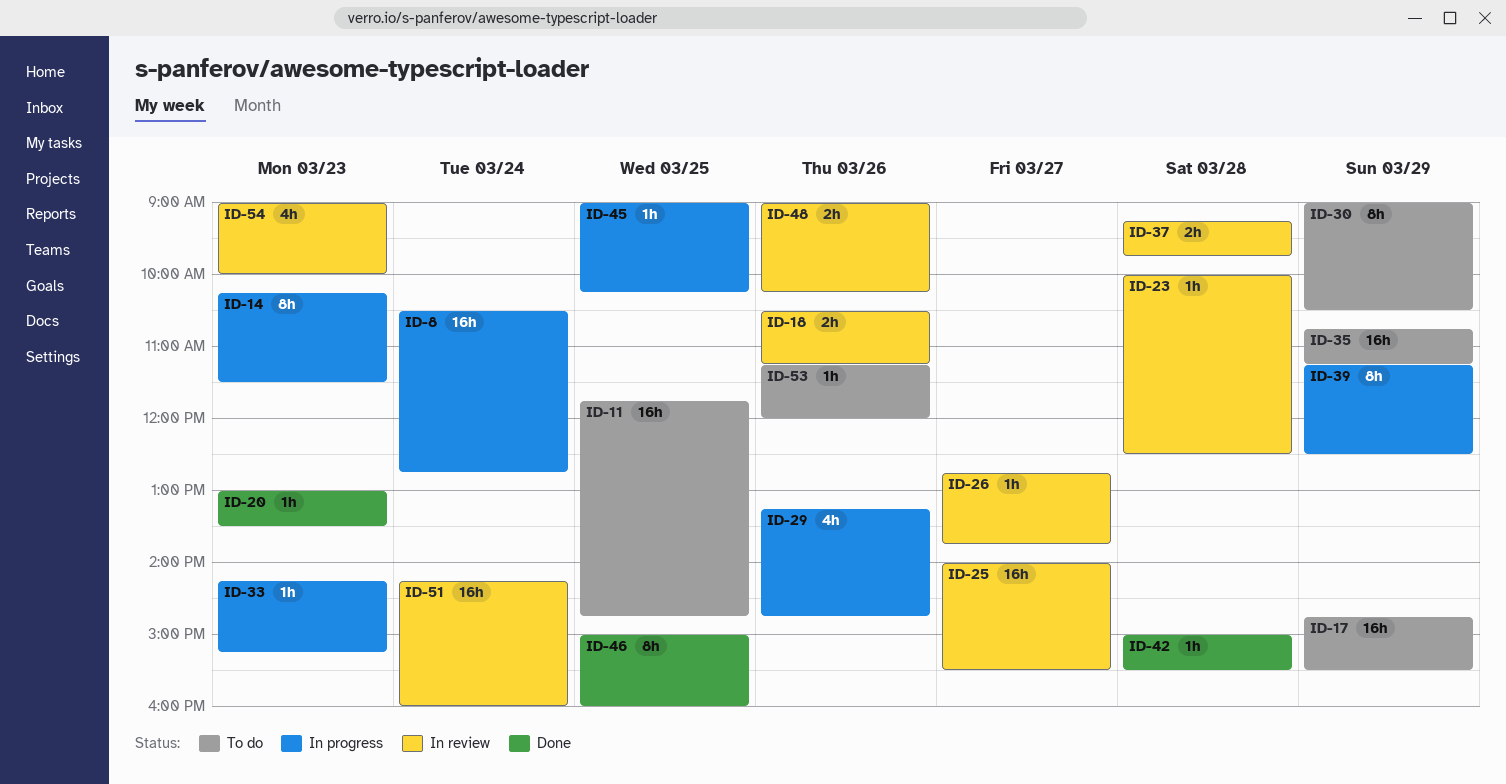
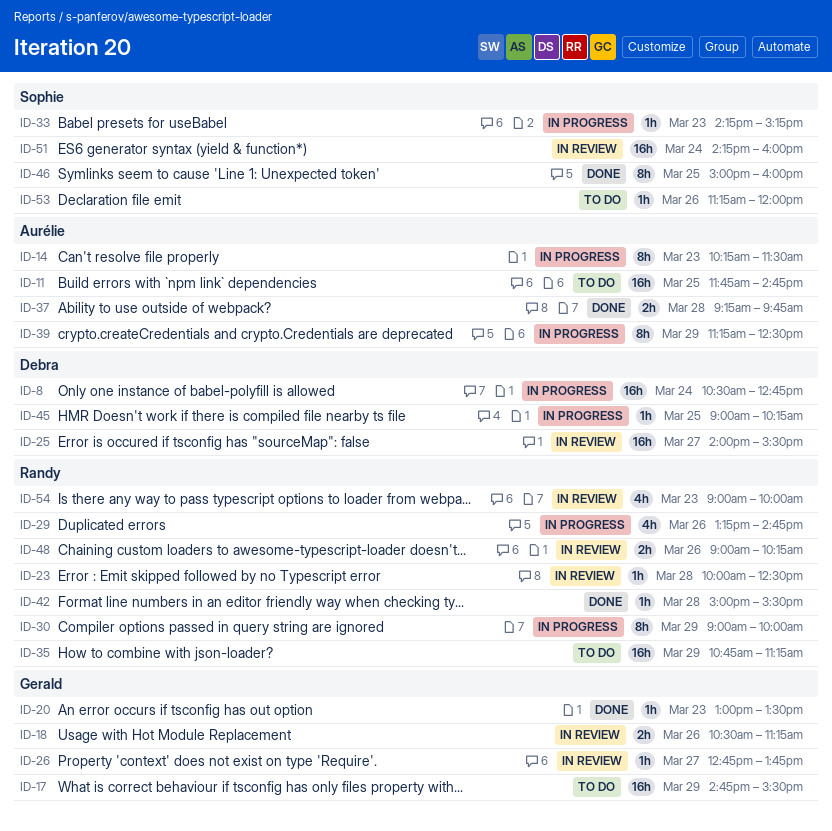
ID-30, status: To do -> In progress
ID-30, ends: 10:30 -> 10:00
ID-37, status: In review -> Done

